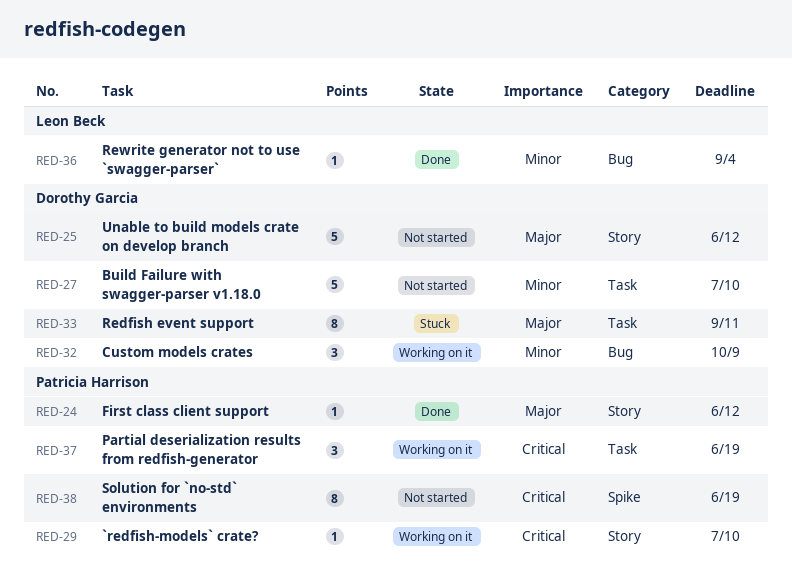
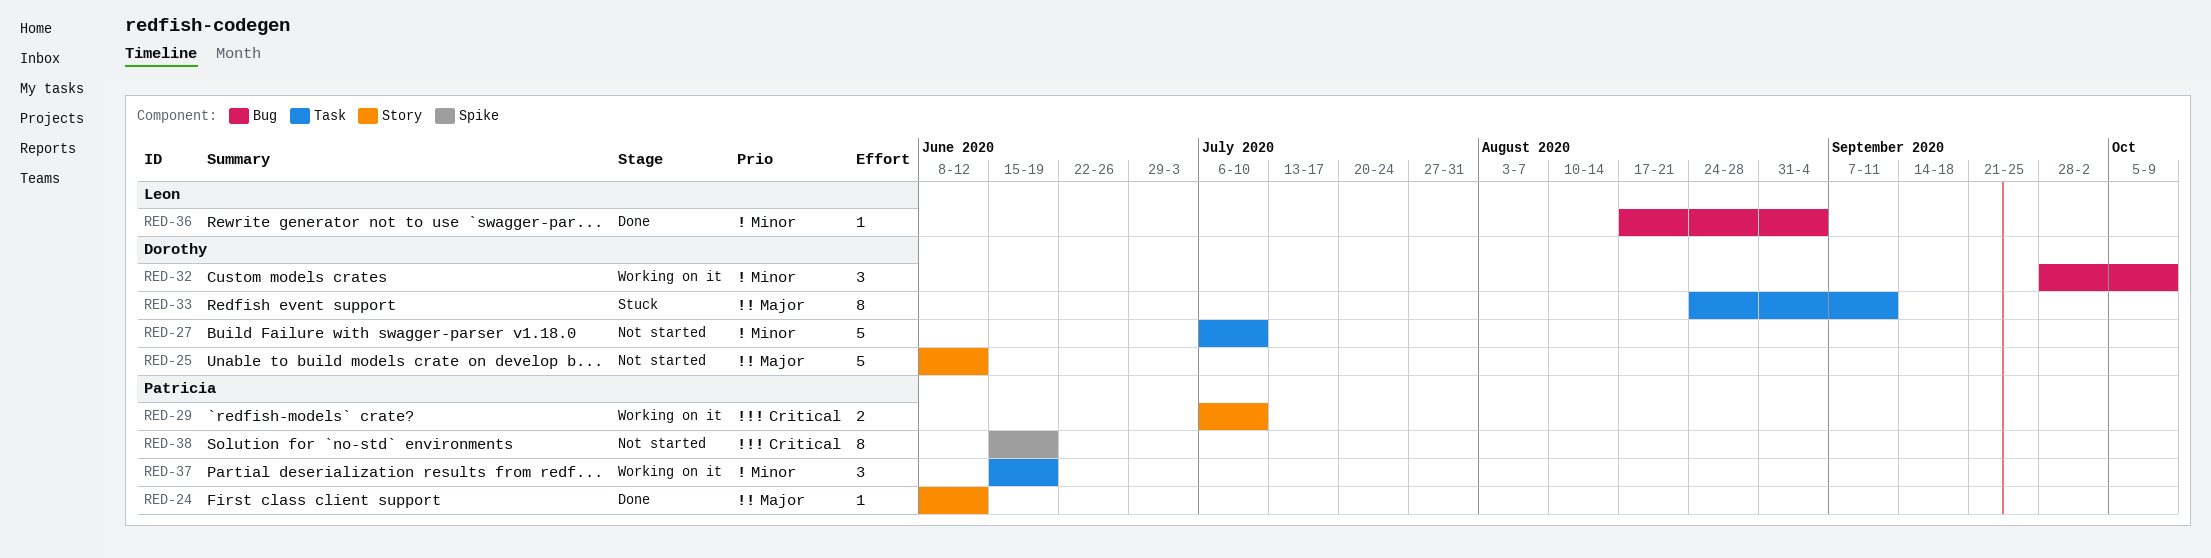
RED-29, estimate: 1 -> 2
RED-37, priority: Critical -> Minor

